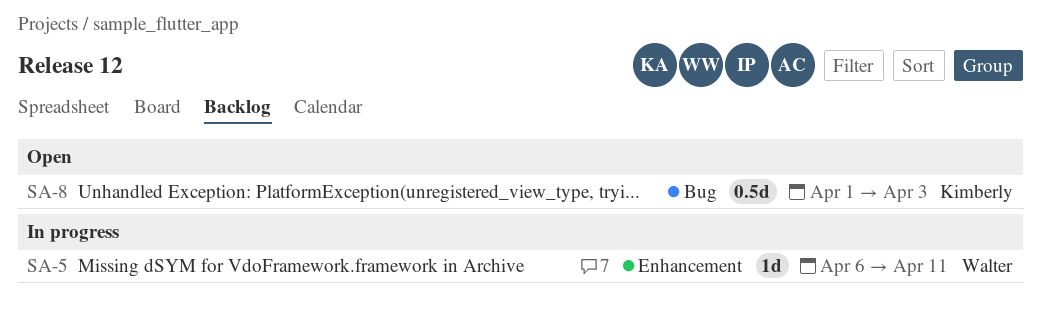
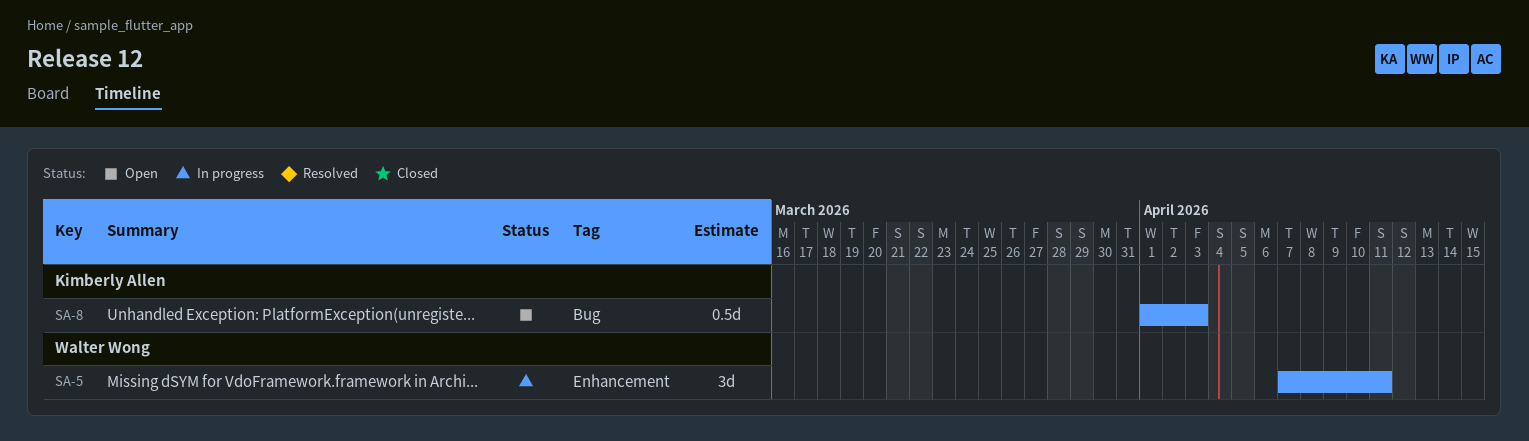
SA-5, estimate: 1d -> 3d
SA-5, start: Apr 6 -> Apr 7

